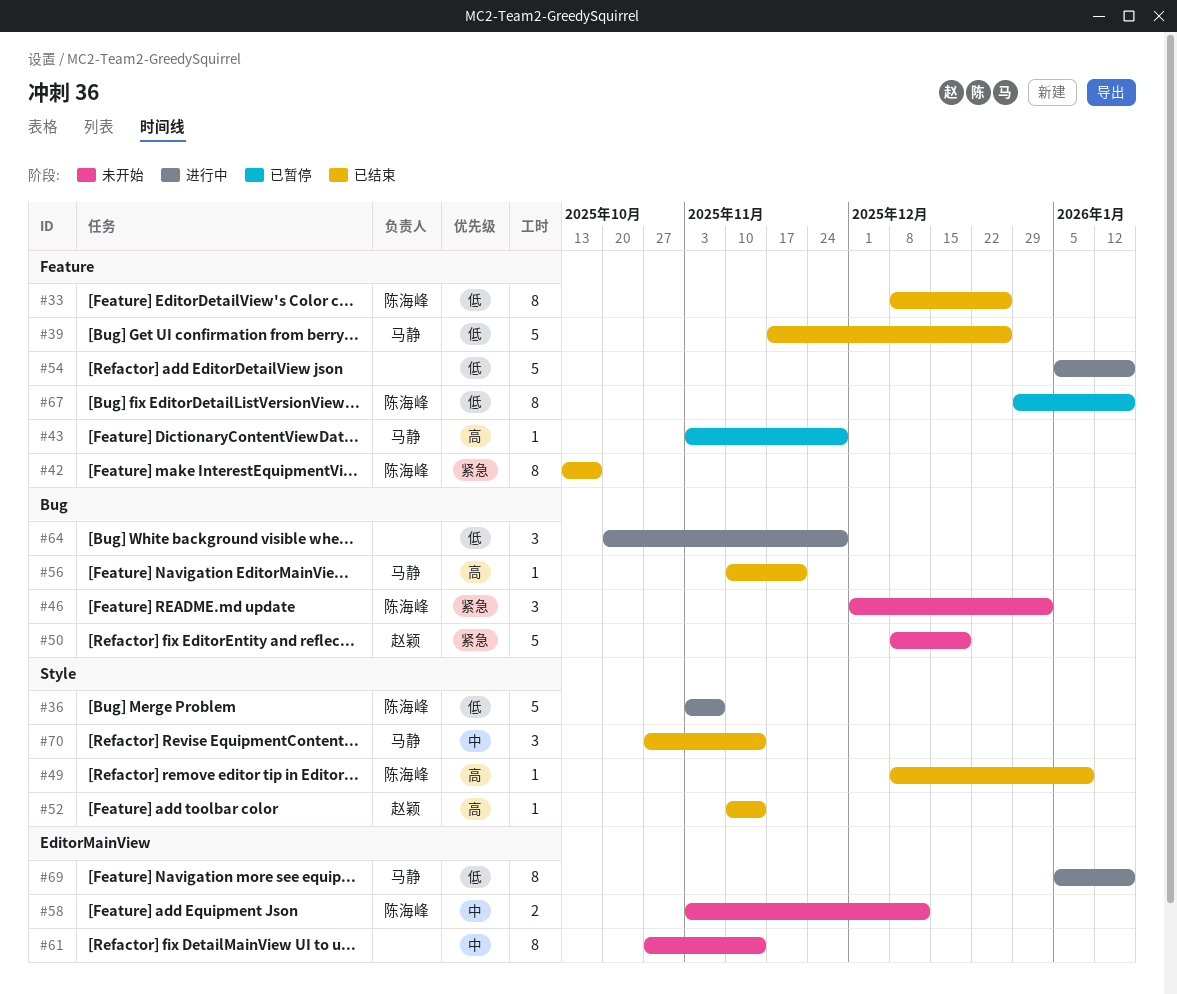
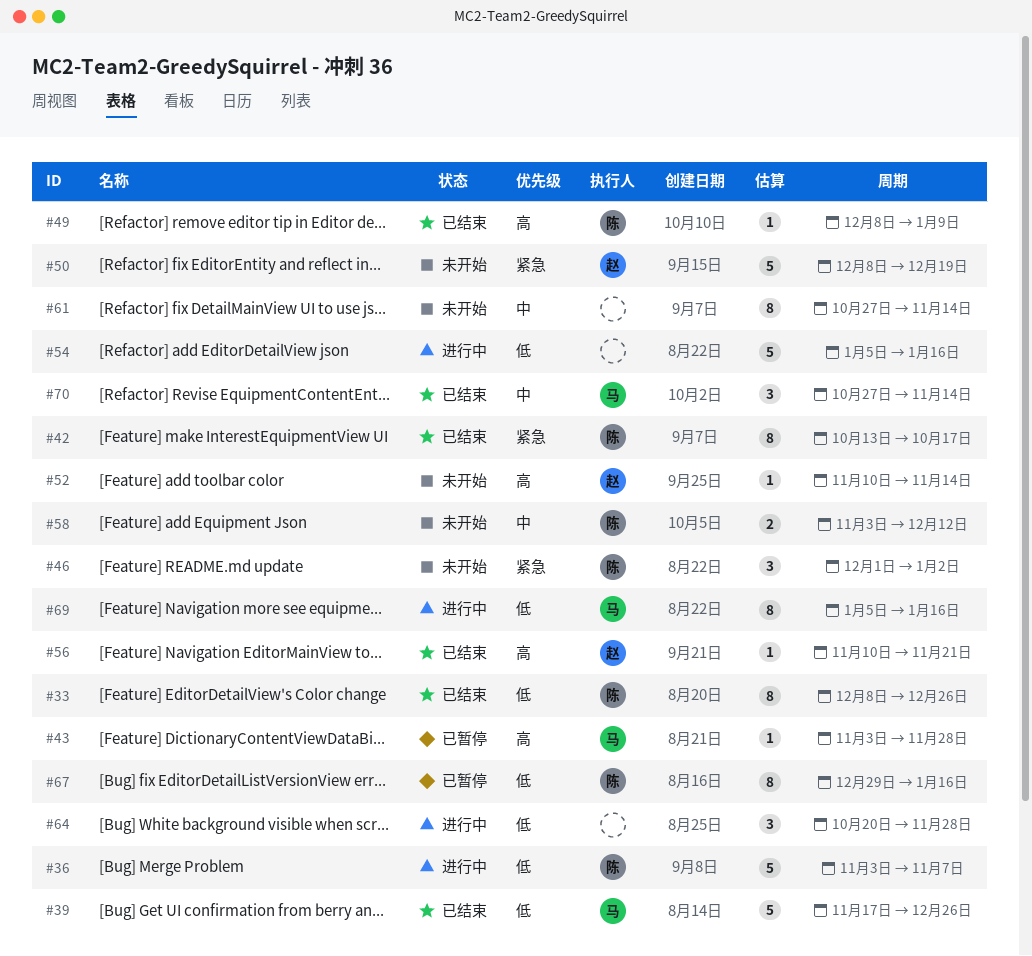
#52, status: 已结束 -> 未开始
#56, owner: 马静 -> 赵颖

